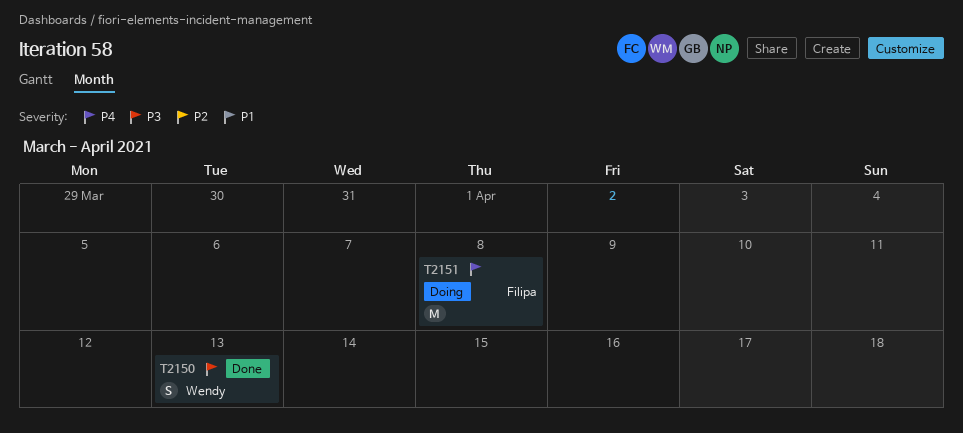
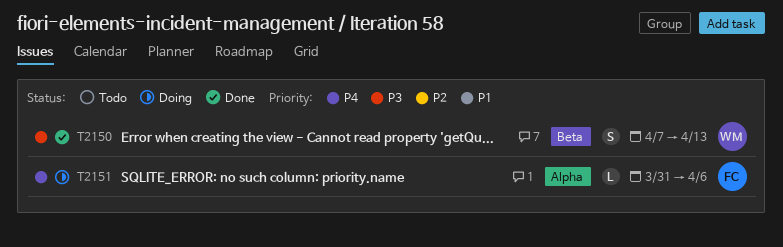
T2151, estimate: M -> L
T2151, due: Apr 8 -> Apr 6

